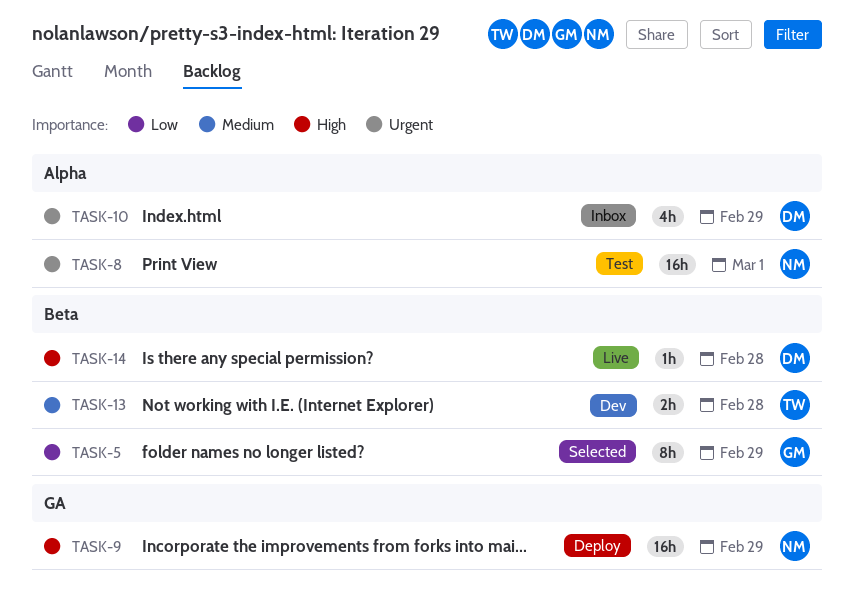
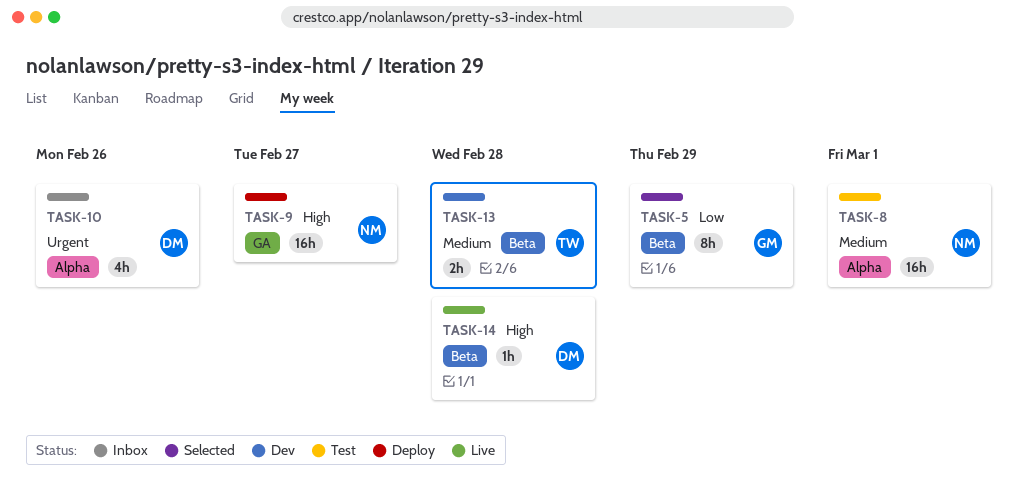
TASK-8, priority: Urgent -> Medium
TASK-9, due: Feb 29 -> Feb 27
TASK-10, due: Feb 29 -> Feb 26

